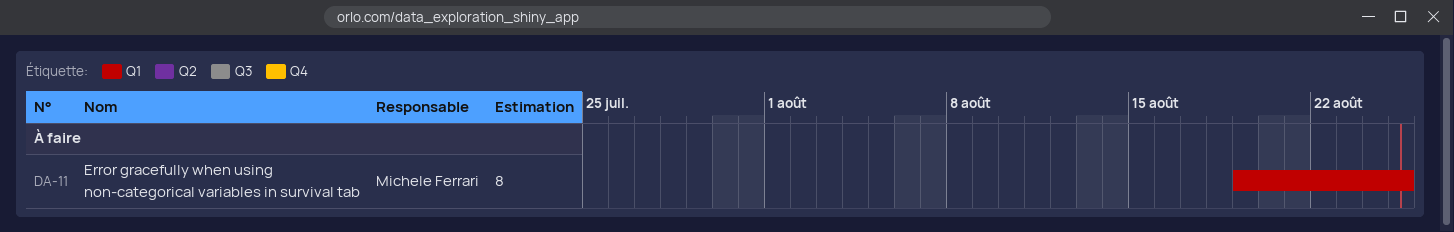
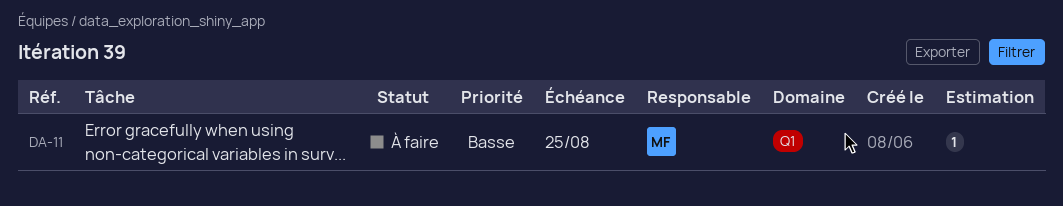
DA-11, estimate: 8 -> 1

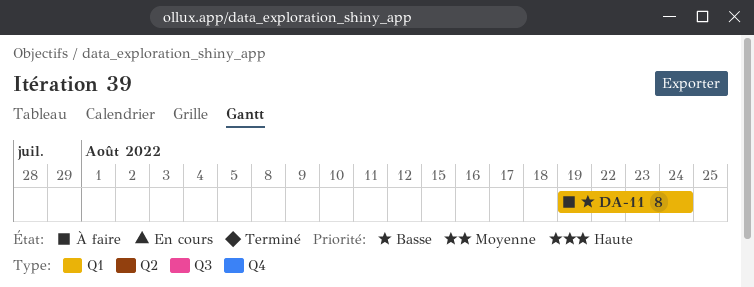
DA-11, estimate: 1 -> 8
DA-11, due: Aug 25 -> Aug 24

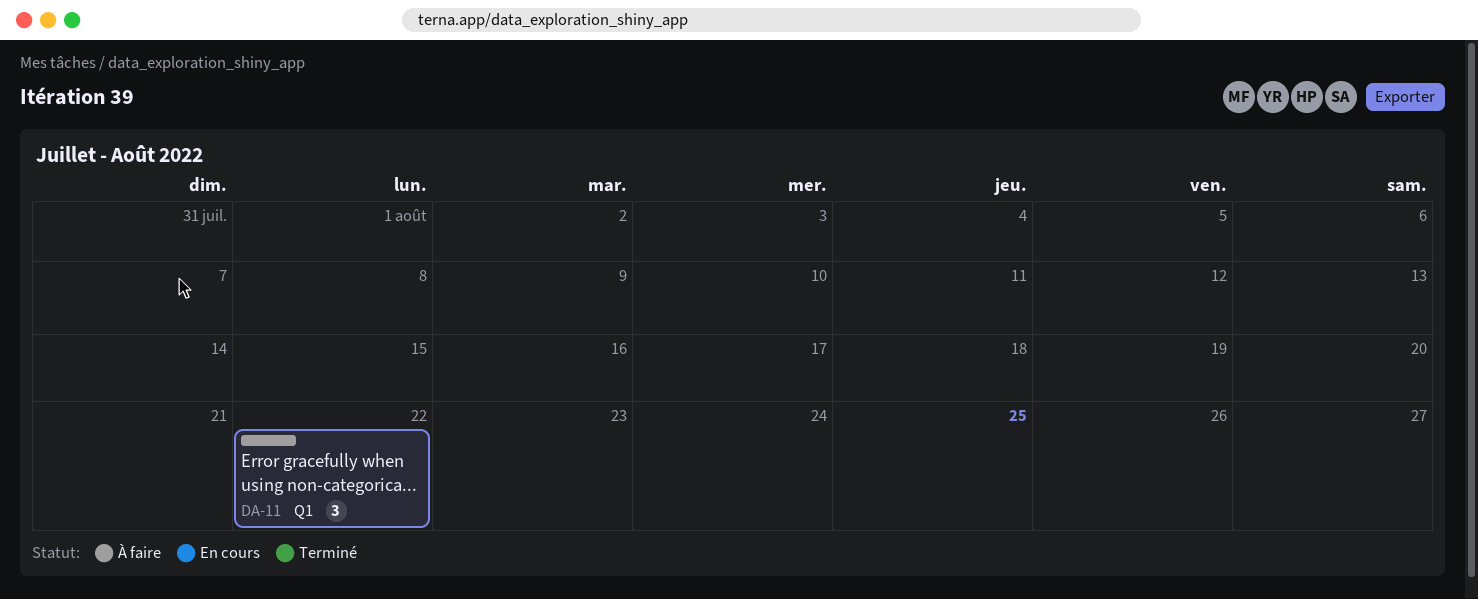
DA-11, estimate: 8 -> 3
DA-11, due: Aug 24 -> Aug 22

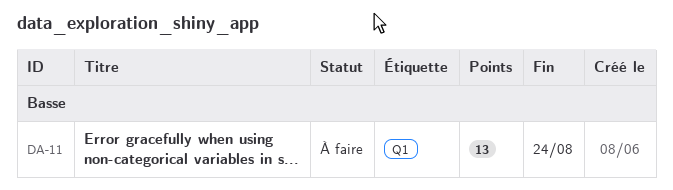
DA-11, estimate: 3 -> 13
DA-11, due: Aug 22 -> Aug 24

